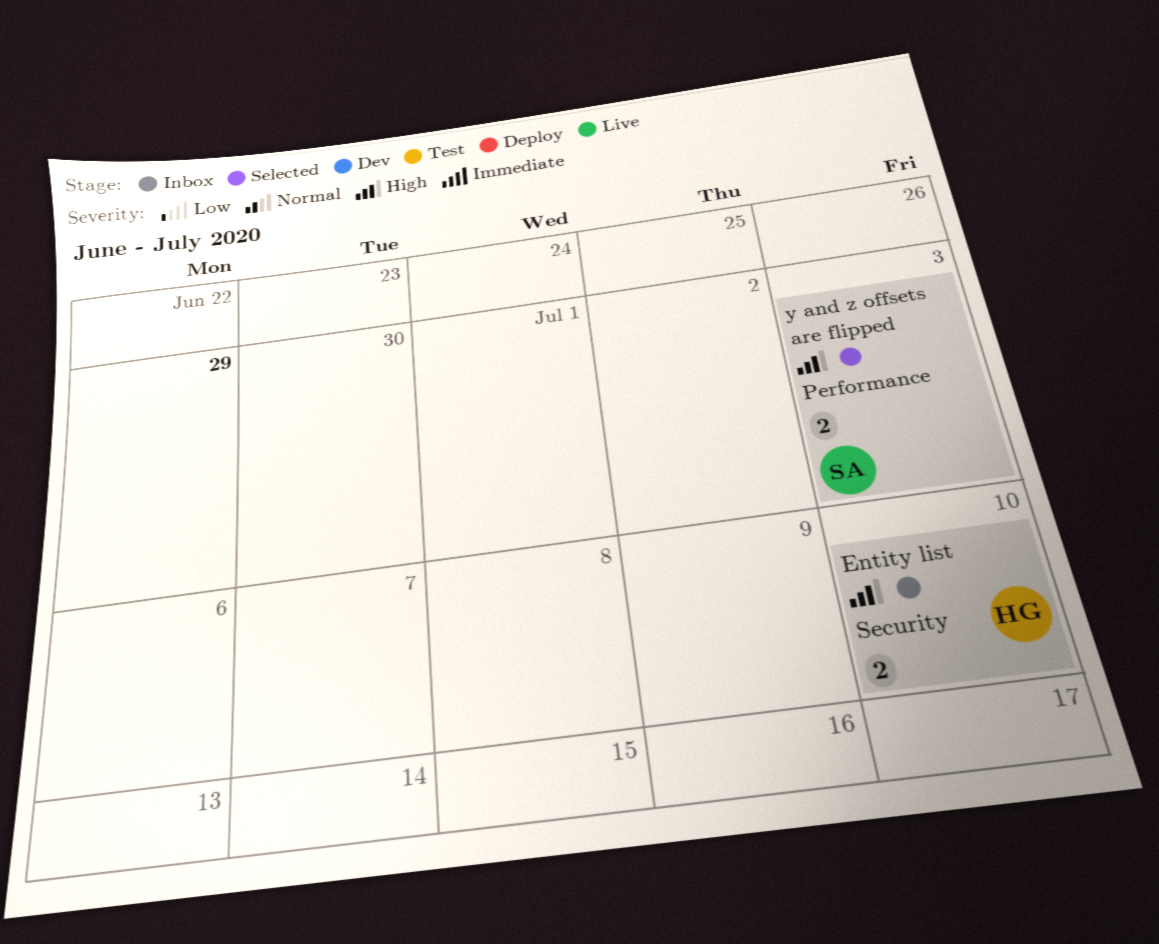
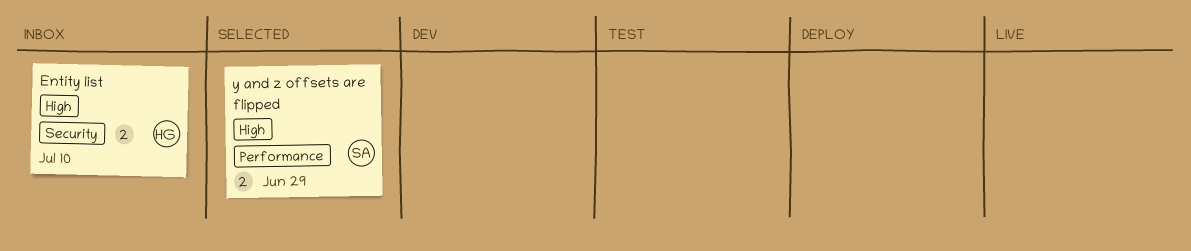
y and z offsets are flipped, due: Jul 3 -> Jun 29

